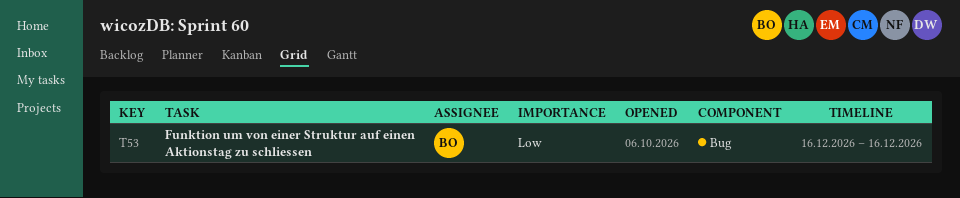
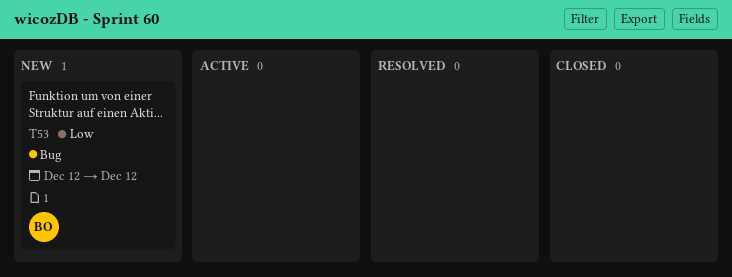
T53, start: Dec 16 -> Dec 12
T53, due: Dec 16 -> Dec 12

